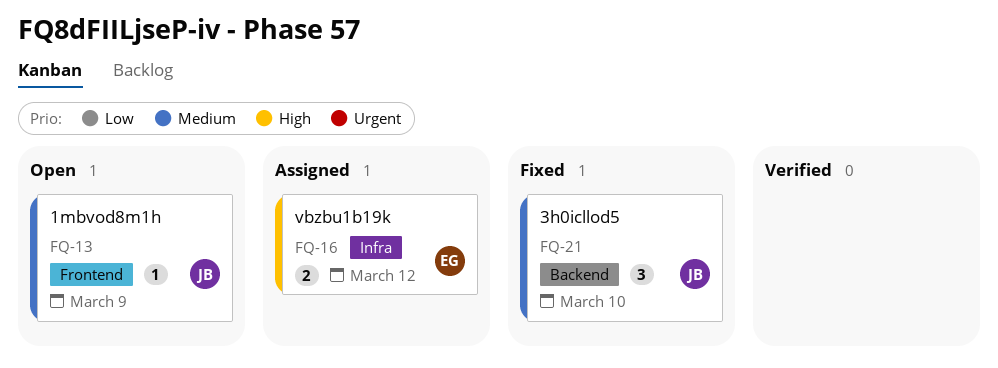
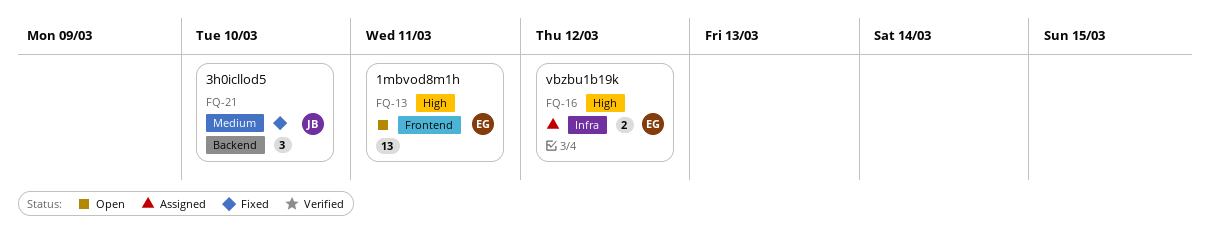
FQ-13, owner: JB -> EG
FQ-13, priority: Medium -> High
FQ-13, estimate: 1 -> 13
FQ-13, due: Mar 9 -> Mar 11

